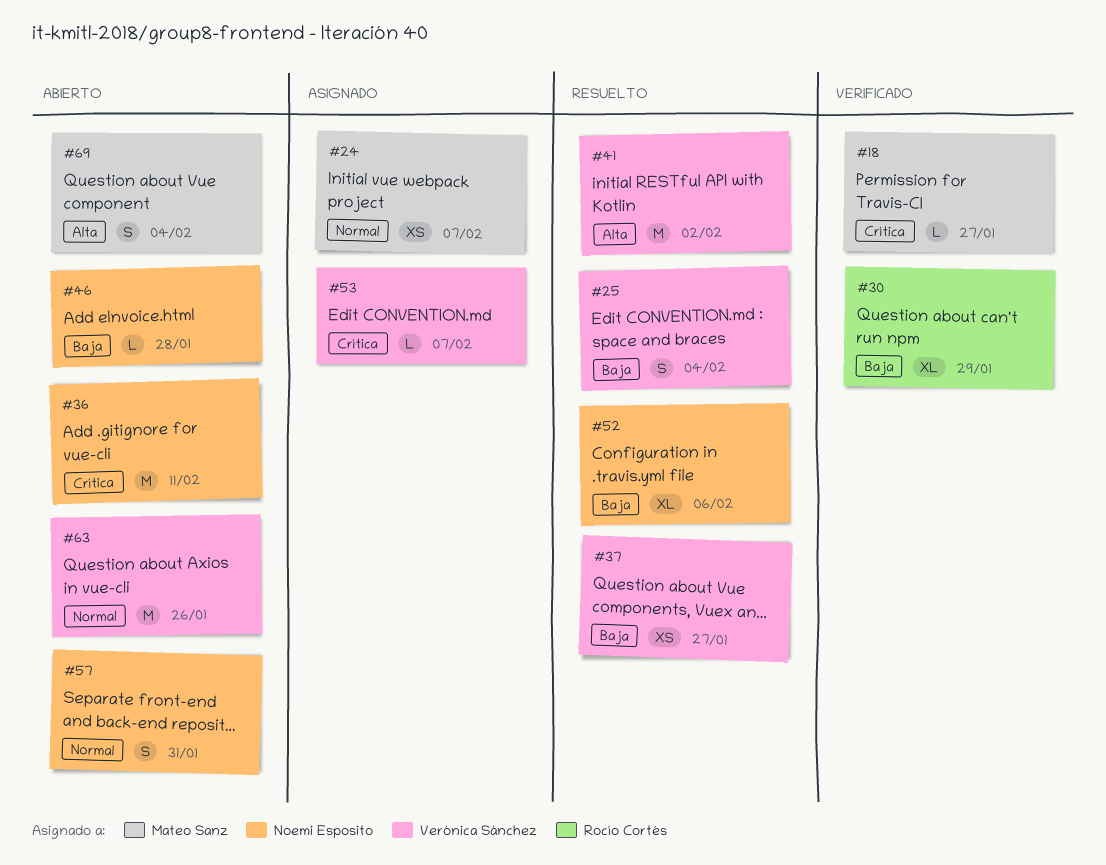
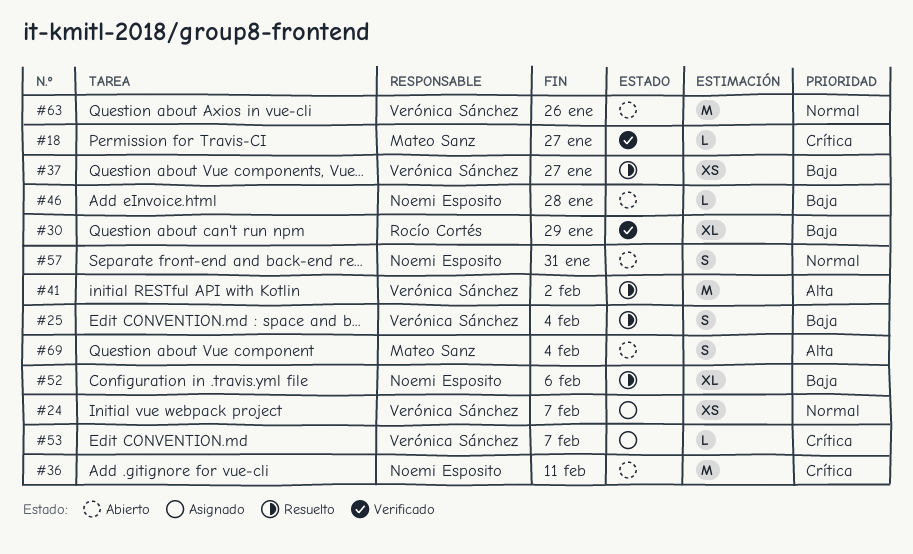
#24, owner: Mateo Sanz -> Verónica Sánchez

